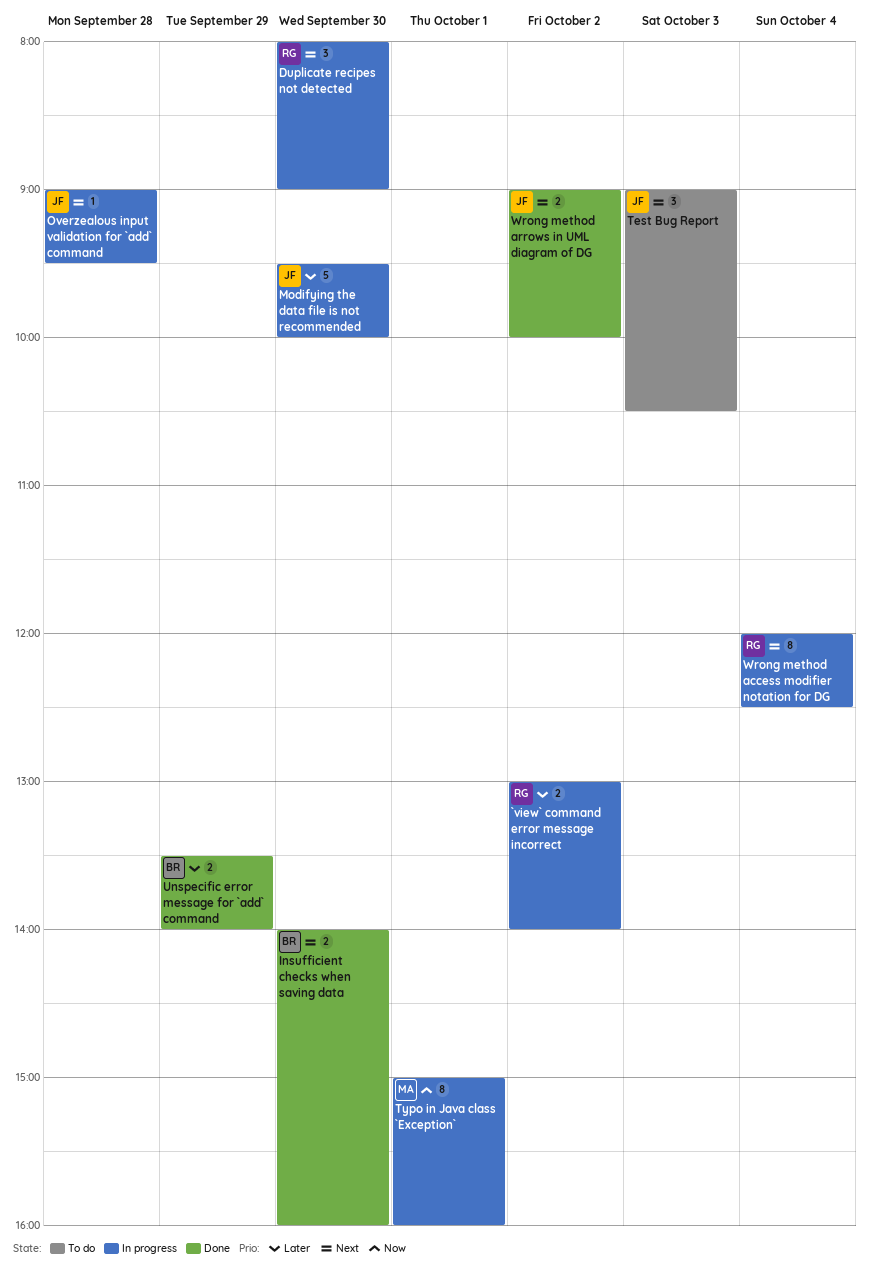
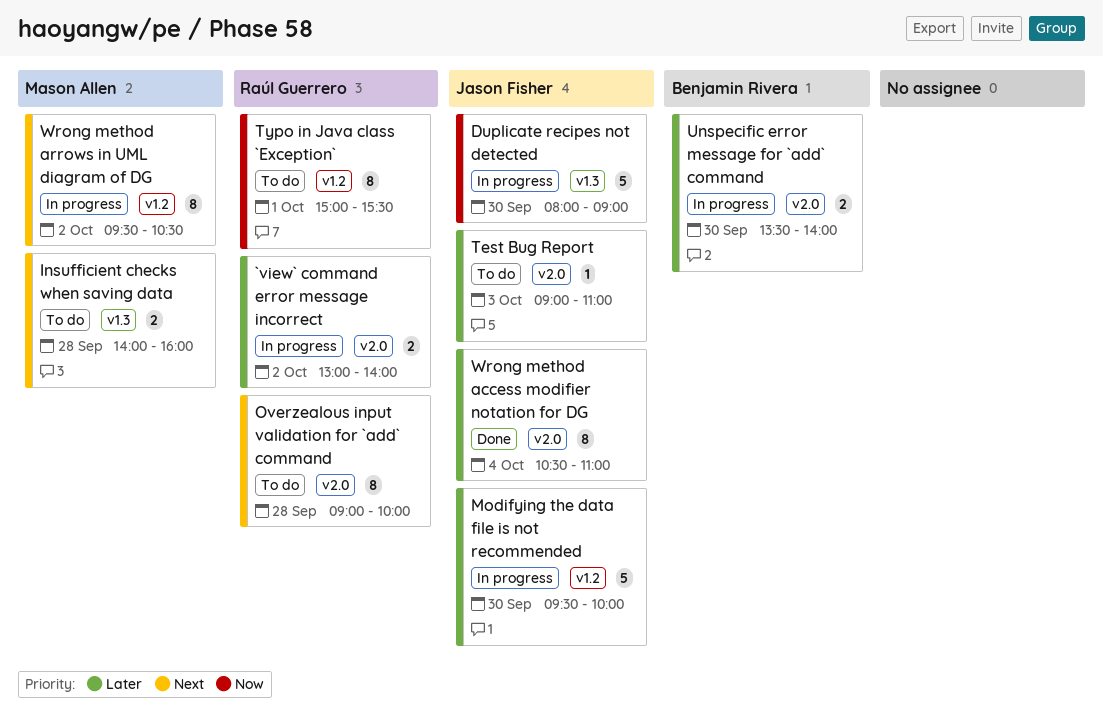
Duplicate recipes not detected, owner: Raúl Guerrero -> Jason Fisher
Duplicate recipes not detected, priority: Next -> Now
Duplicate recipes not detected, estimate: 3 -> 5
Insufficient checks when saving data, status: Done -> To do
Insufficient checks when saving data, owner: Benjamin Rivera -> Mason Allen
Insufficient checks when saving data, day: Sep 30 -> Sep 28
Overzealous input validation for `add` command, status: In progress -> To do
Overzealous input validation for `add` command, owner: Jason Fisher -> Raúl Guerrero
Overzealous input validation for `add` command, estimate: 1 -> 8
Overzealous input validation for `add` command, ends: 09:30 -> 10:00
Test Bug Report, priority: Next -> Later
Test Bug Report, estimate: 3 -> 1
Test Bug Report, ends: 10:30 -> 11:00
Typo in Java class `Exception`, status: In progress -> To do
Typo in Java class `Exception`, owner: Mason Allen -> Raúl Guerrero
Typo in Java class `Exception`, ends: 16:00 -> 15:30
Unspecific error message for `add` command, status: Done -> In progress
Unspecific error message for `add` command, day: Sep 29 -> Sep 30
Wrong method access modifier notation for DG, status: In progress -> Done
Wrong method access modifier notation for DG, owner: Raúl Guerrero -> Jason Fisher
Wrong method access modifier notation for DG, priority: Next -> Later
Wrong method access modifier notation for DG, begins: 12:00 -> 10:30
Wrong method access modifier notation for DG, ends: 12:30 -> 11:00
Wrong method arrows in UML diagram of DG, status: Done -> In progress
Wrong method arrows in UML diagram of DG, owner: Jason Fisher -> Mason Allen
Wrong method arrows in UML diagram of DG, estimate: 2 -> 8
Wrong method arrows in UML diagram of DG, begins: 09:00 -> 09:30
Wrong method arrows in UML diagram of DG, ends: 10:00 -> 10:30

